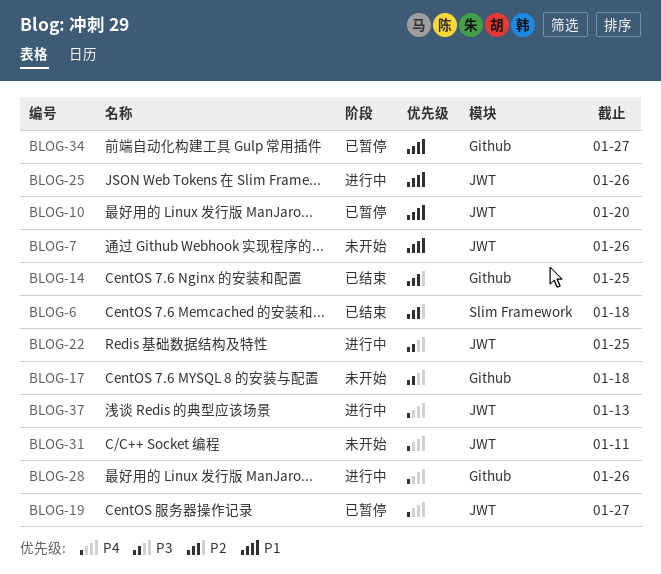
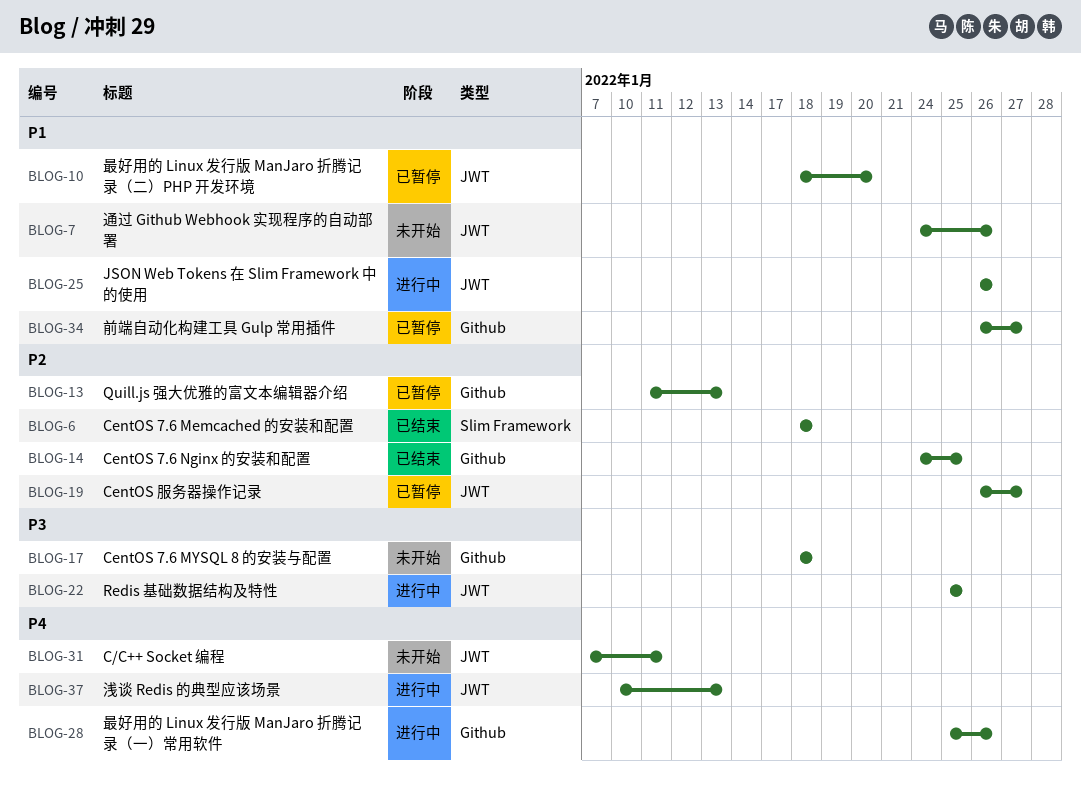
BLOG-13: none -> present
BLOG-19, priority: P4 -> P2

